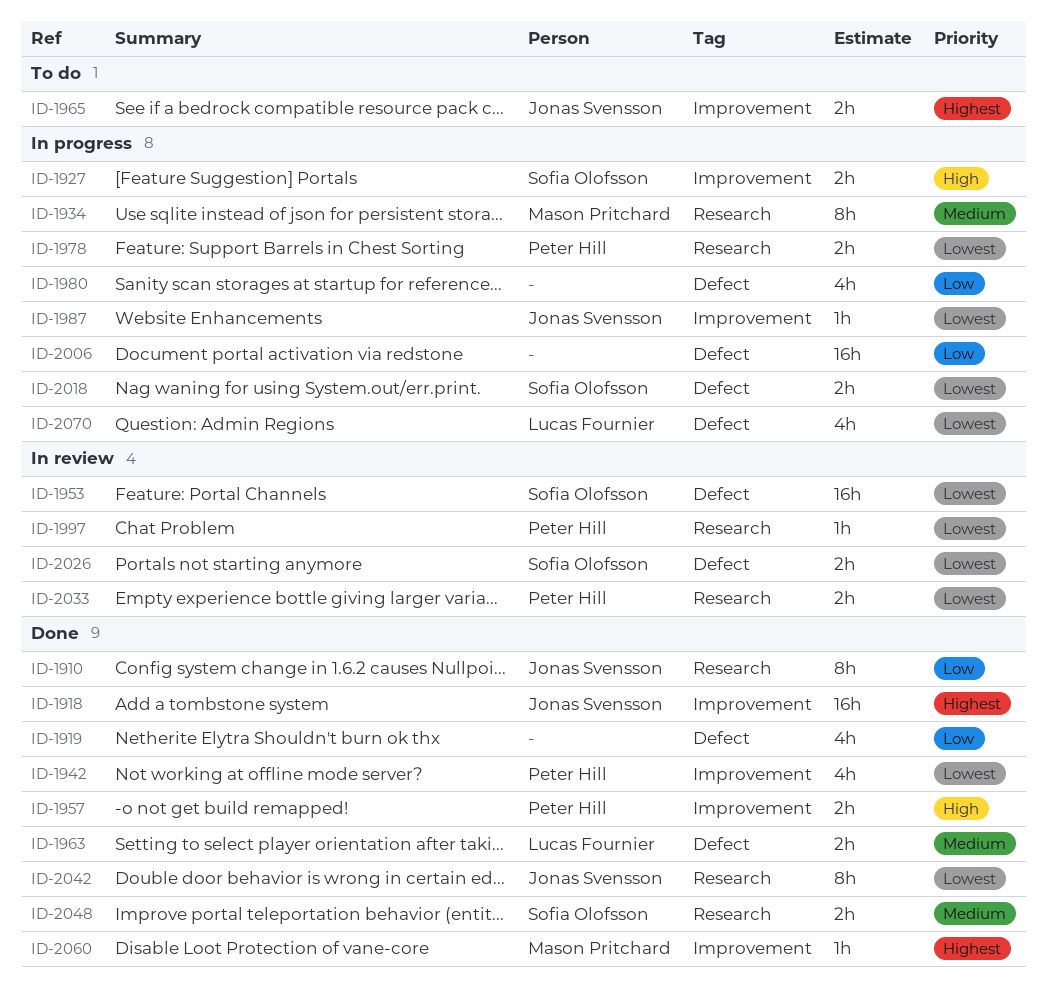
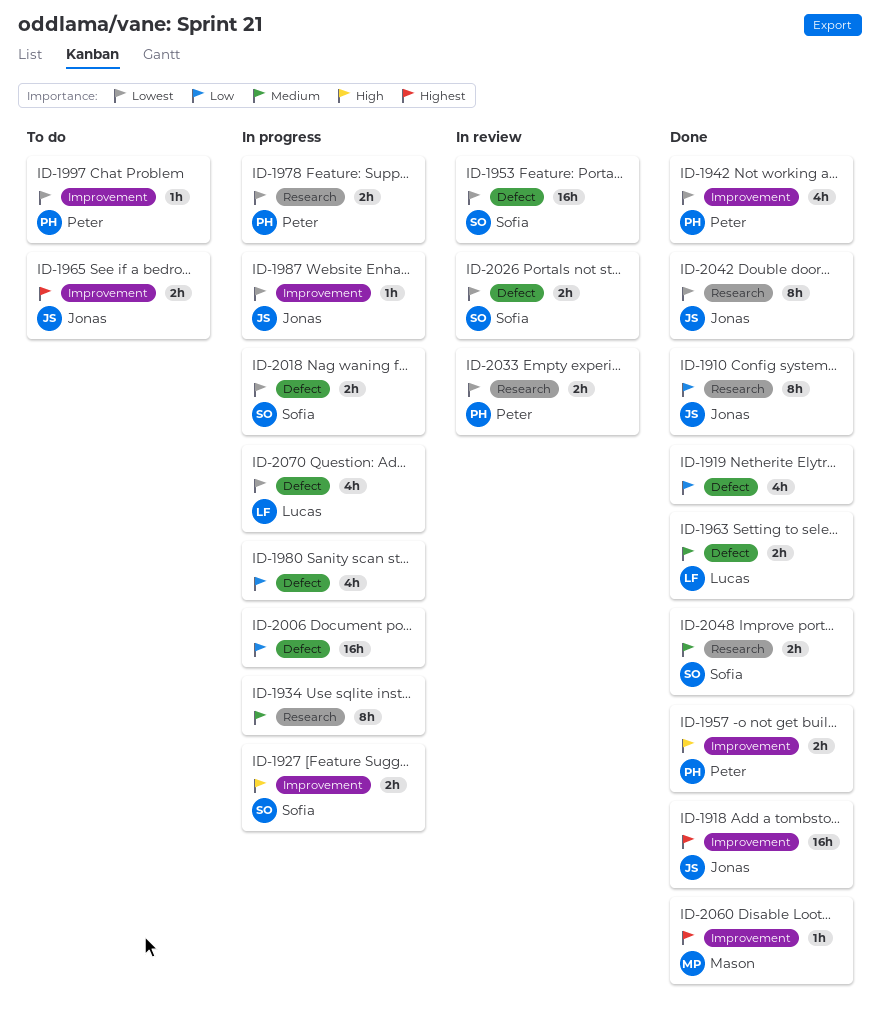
ID-1934, owner: Mason Pritchard -> none
ID-1997, status: In review -> To do
ID-1997, label: Research -> Improvement

